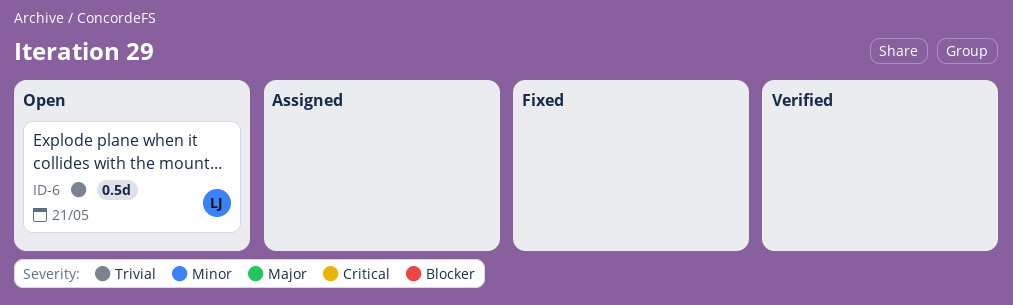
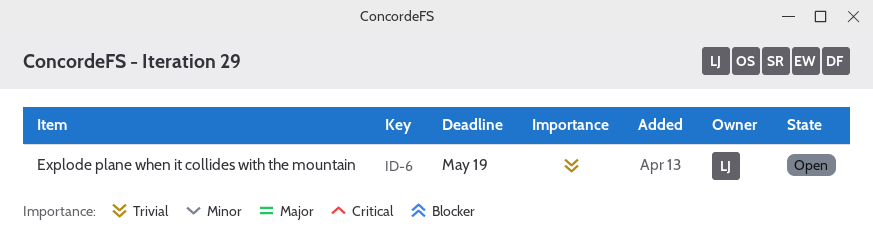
ID-6, due: May 21 -> May 19

